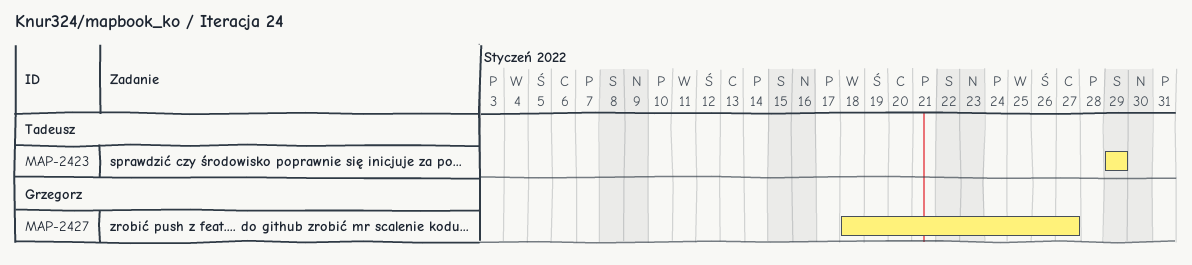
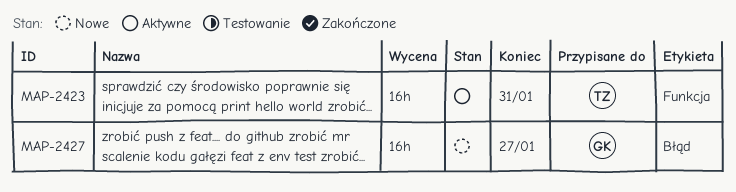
MAP-2423, due: Jan 29 -> Jan 31

